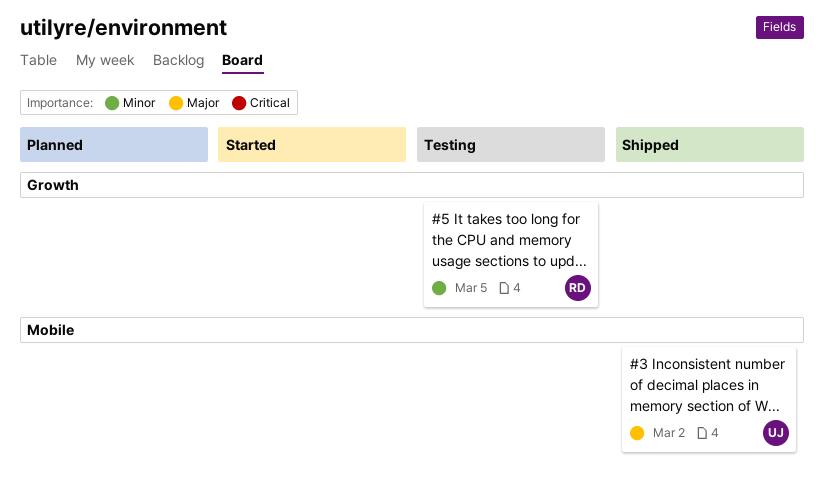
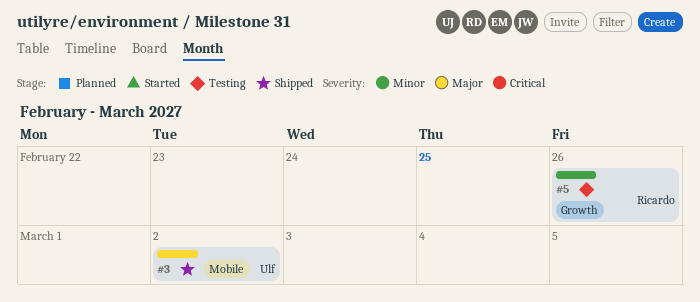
#5, due: Mar 5 -> Feb 26

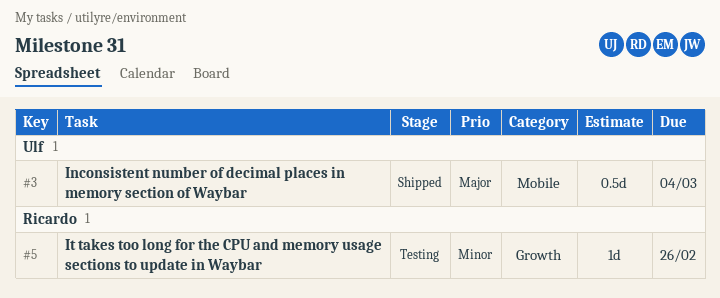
#3, due: Mar 2 -> Mar 4

